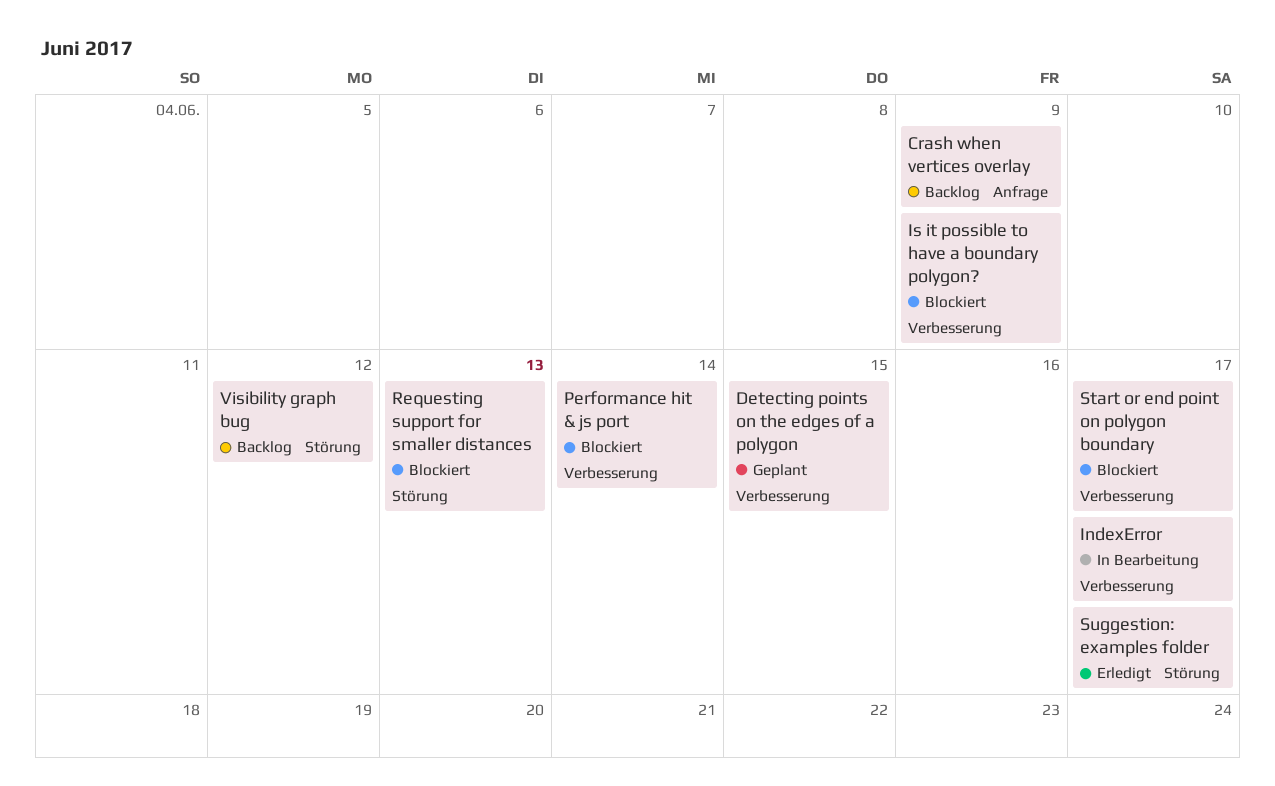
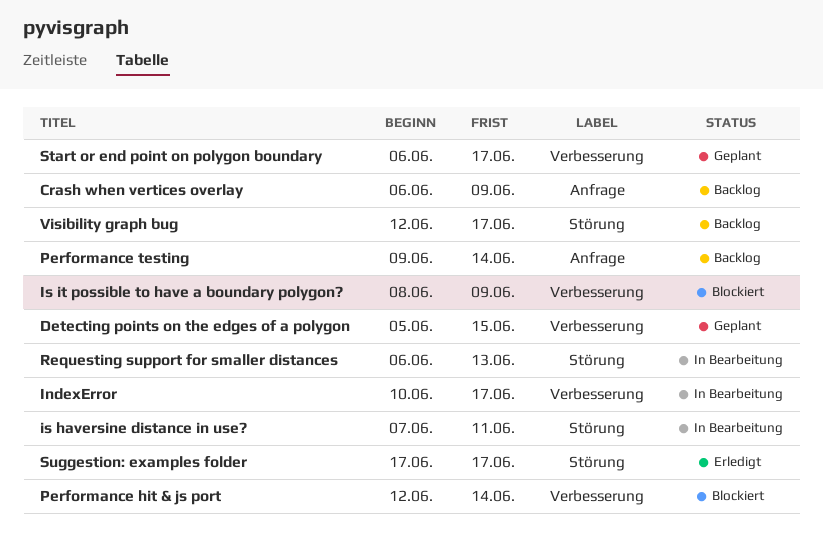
is haversine distance in use?: none -> present
Performance testing: none -> present
Requesting support for smaller distances, status: Blockiert -> In Bearbeitung
Start or end point on polygon boundary, status: Blockiert -> Geplant
Visibility graph bug, due: Jun 12 -> Jun 17

